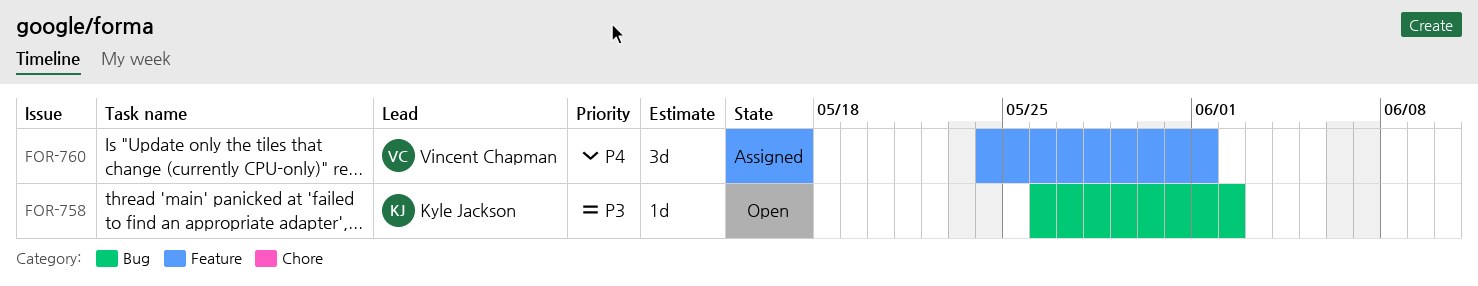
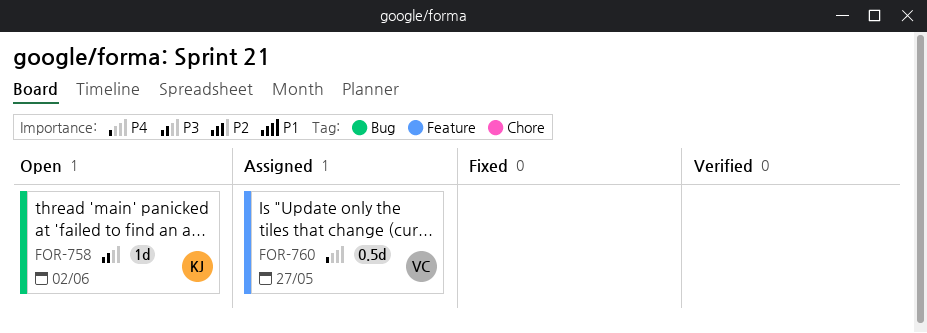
FOR-760, estimate: 3d -> 0.5d
FOR-760, due: Jun 1 -> May 27

